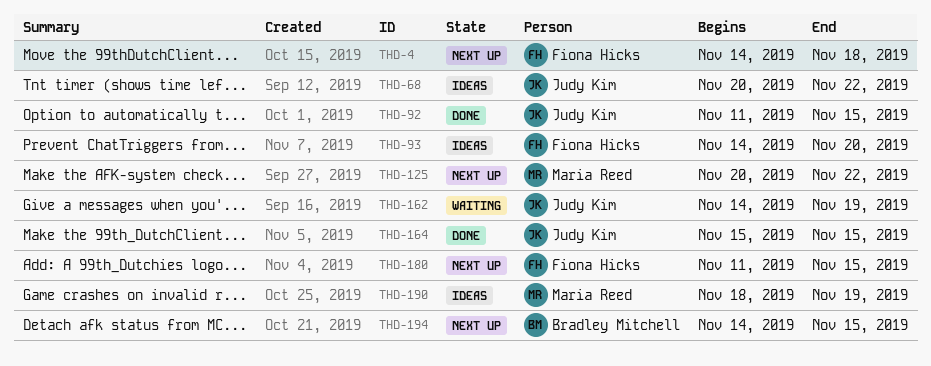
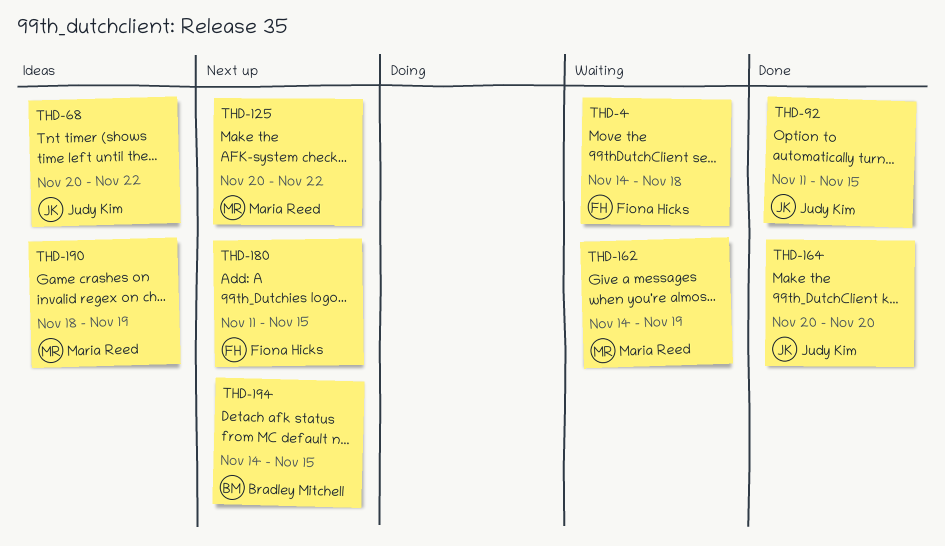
THD-4, status: Next up -> Waiting
THD-93: present -> none
THD-162, owner: Judy Kim -> Maria Reed
THD-164, start: Nov 15 -> Nov 20
THD-164, due: Nov 15 -> Nov 20

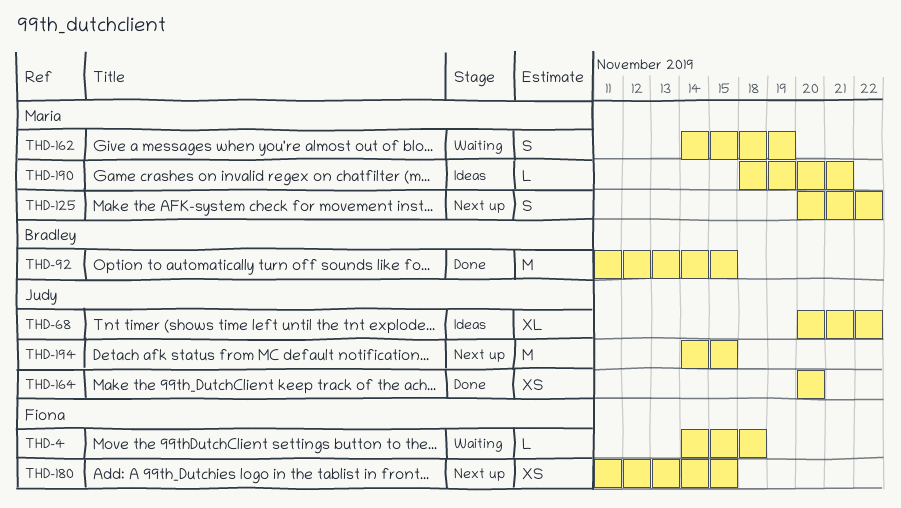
THD-92, owner: Judy Kim -> Bradley Mitchell
THD-190, due: Nov 19 -> Nov 21
THD-194, owner: Bradley Mitchell -> Judy Kim

